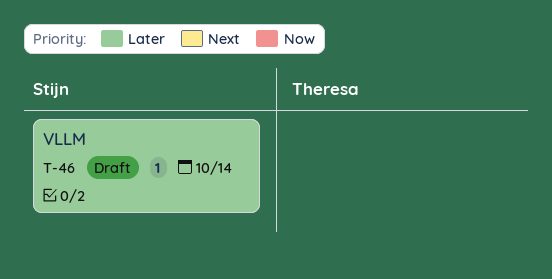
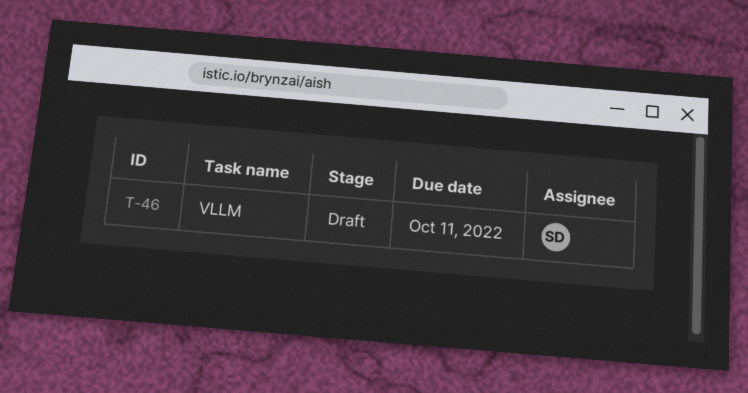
T-46, due: Oct 14 -> Oct 11

